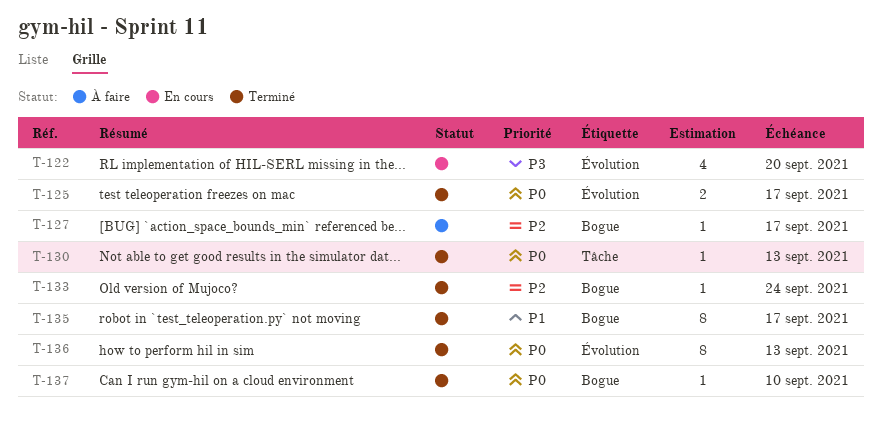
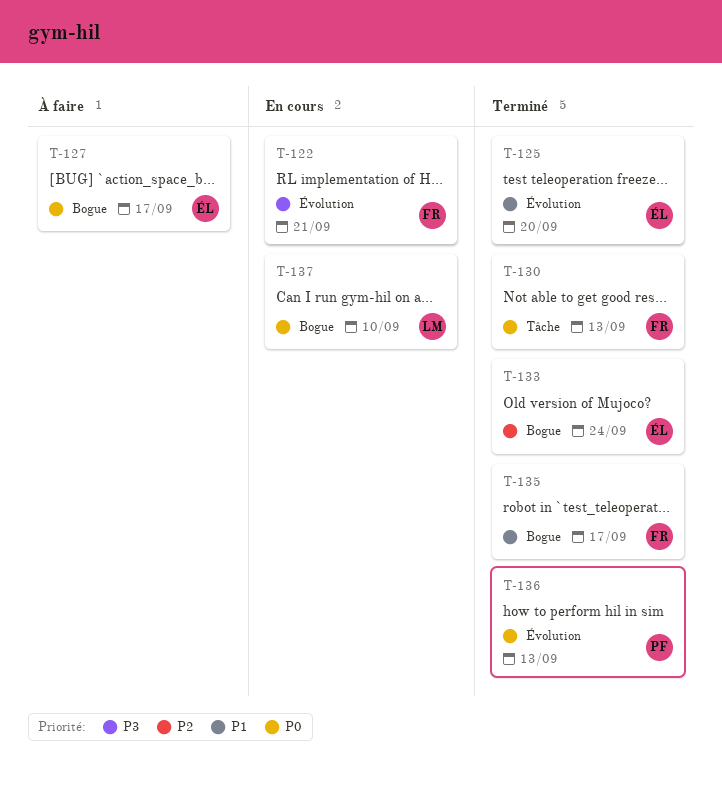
T-122, due: Sep 20 -> Sep 21
T-125, priority: P0 -> P1
T-125, due: Sep 17 -> Sep 20
T-127, priority: P2 -> P0
T-137, status: Terminé -> En cours

